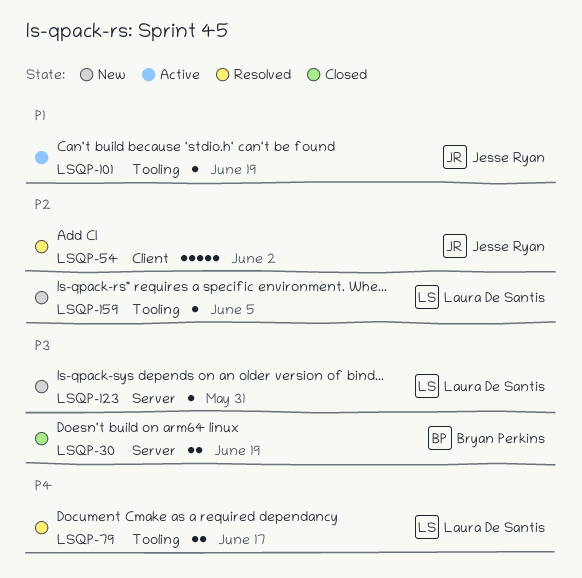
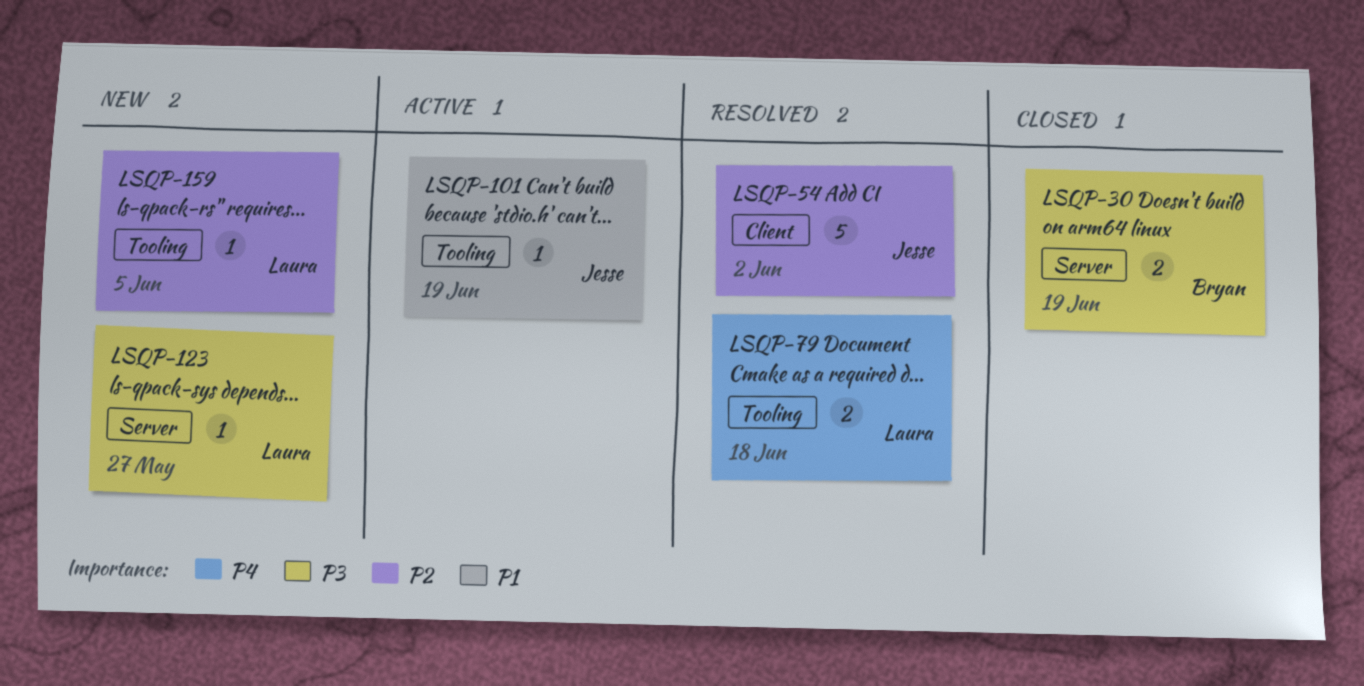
LSQP-79, due: Jun 17 -> Jun 18
LSQP-123, due: May 31 -> May 27

